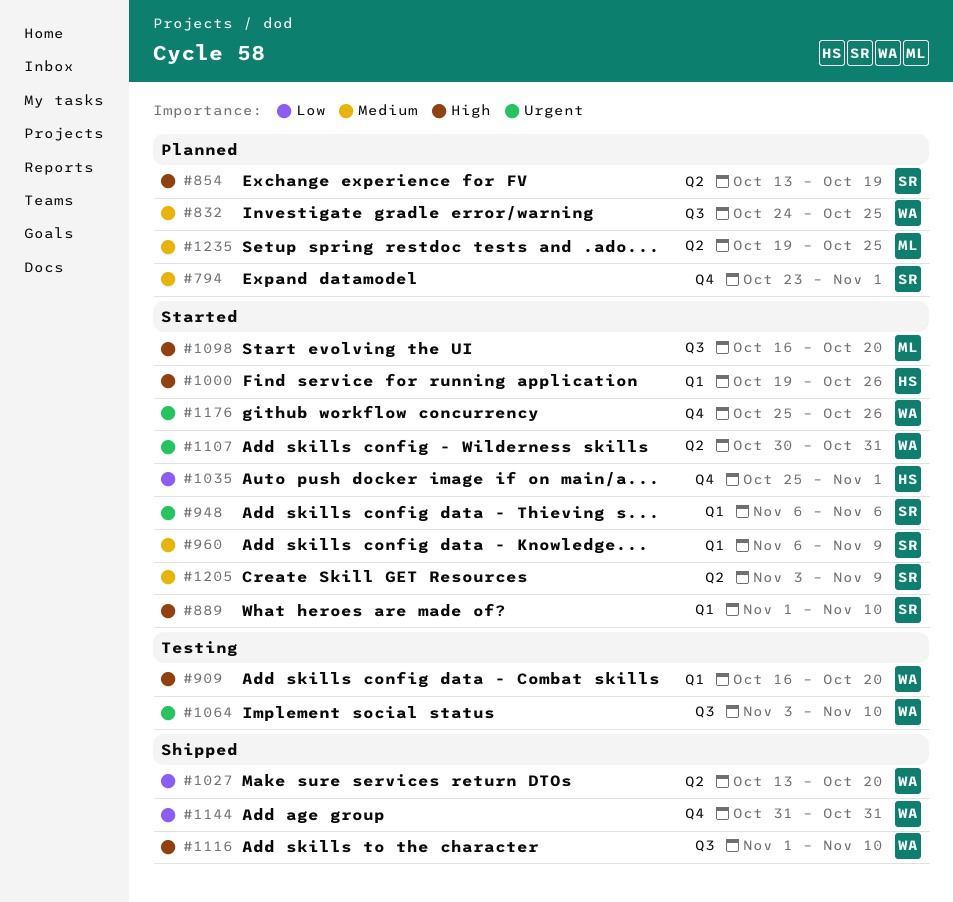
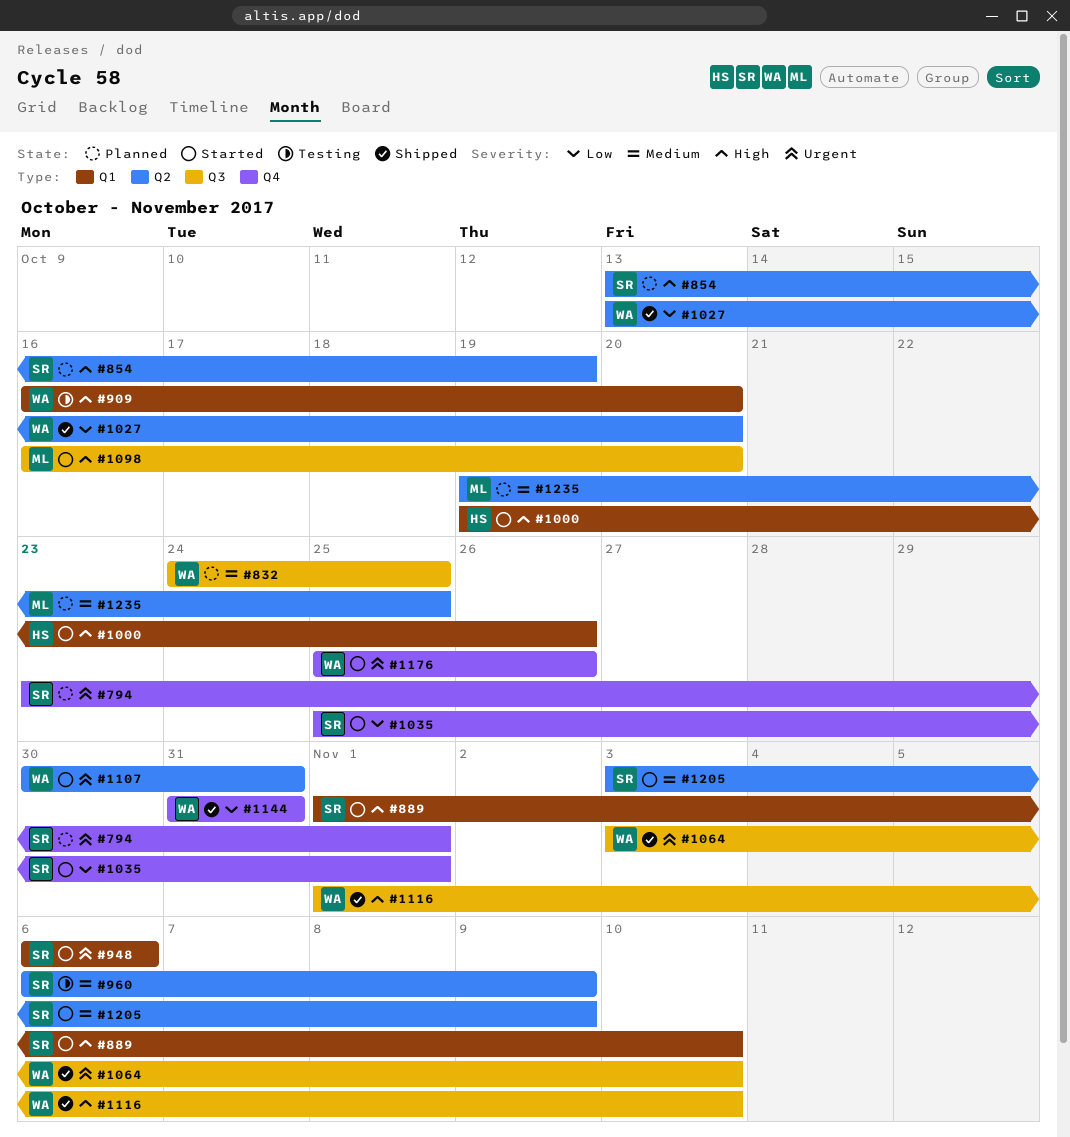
#794, priority: Medium -> Urgent
#960, status: Started -> Testing
#960, label: Q1 -> Q2
#1035, owner: HS -> SR
#1064, status: Testing -> Shipped

